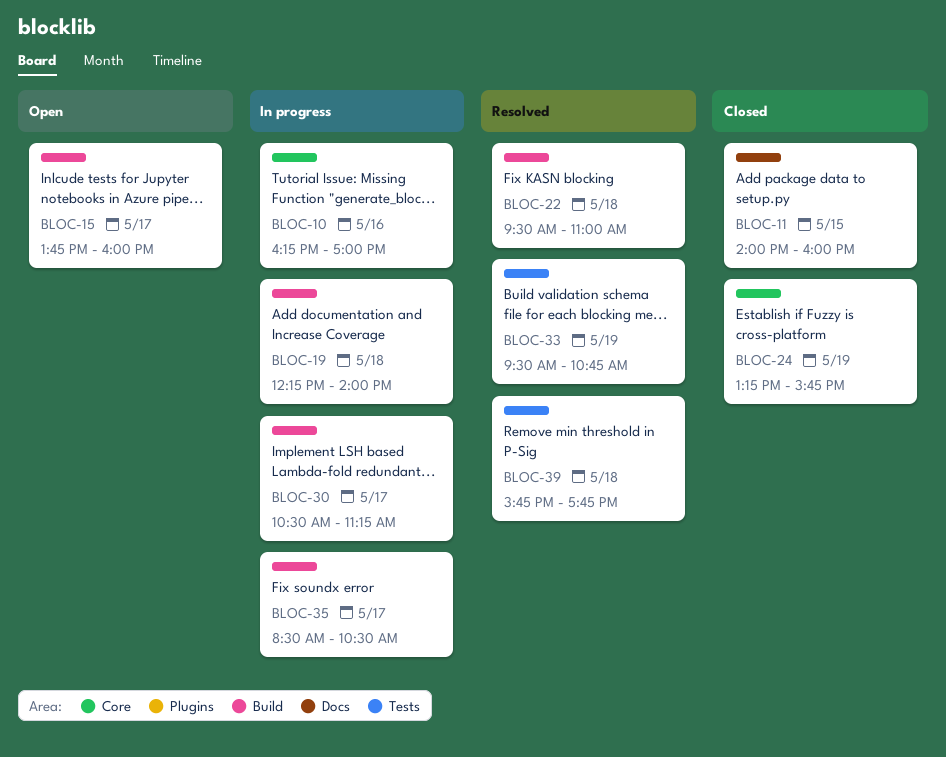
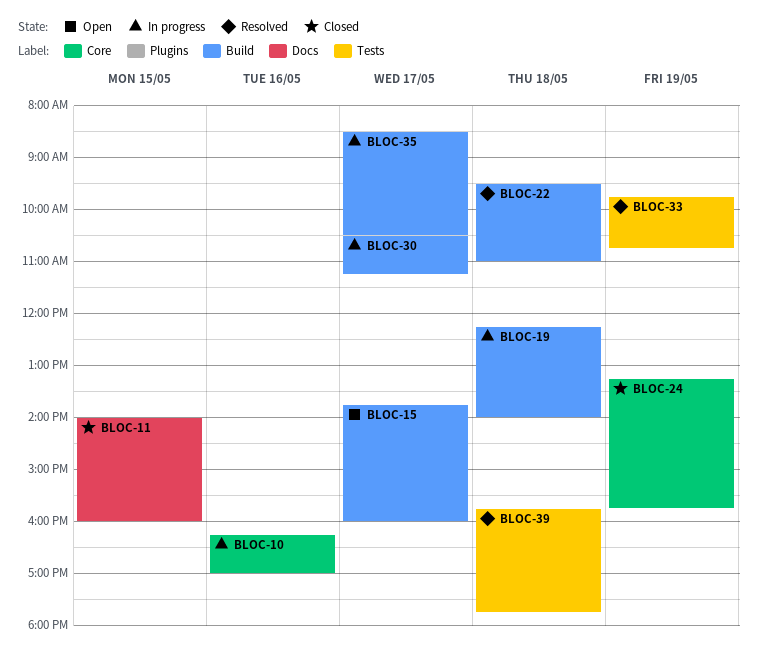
BLOC-33, begins: 09:30 -> 09:45

